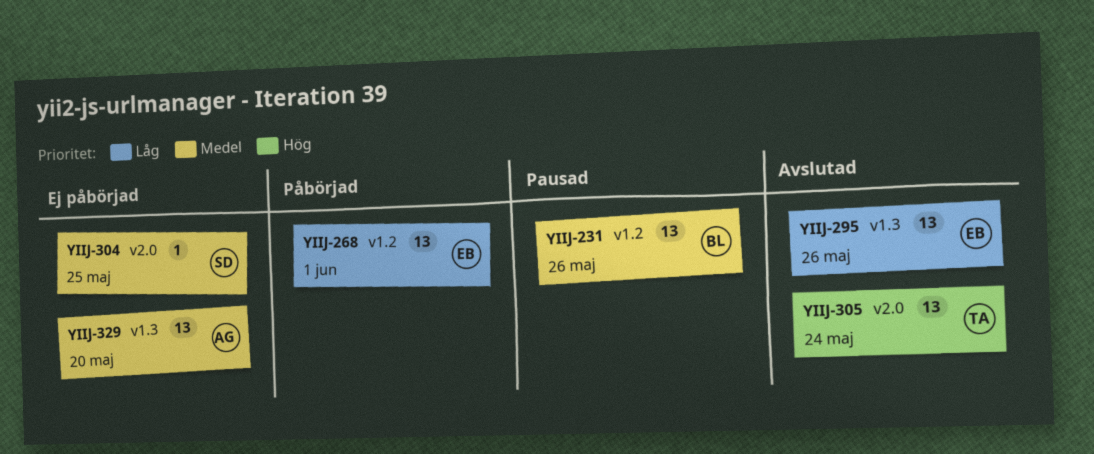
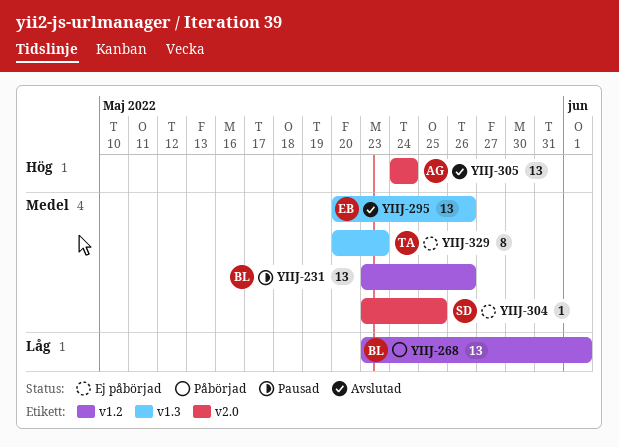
YIIJ-268, owner: EB -> BL
YIIJ-295, priority: Låg -> Medel
YIIJ-305, owner: TA -> AG
YIIJ-329, owner: AG -> TA
YIIJ-329, estimate: 13 -> 8
YIIJ-329, due: May 20 -> May 23

